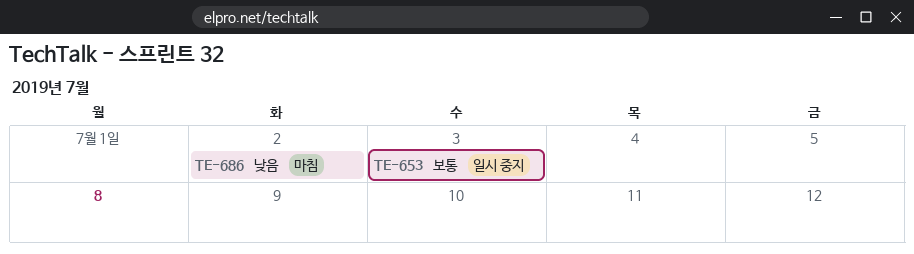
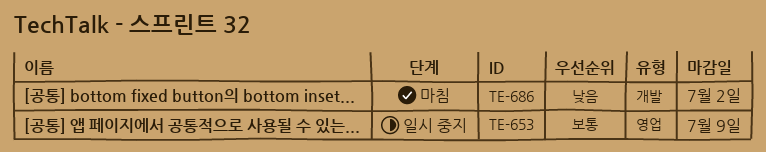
TE-653, due: Jul 3 -> Jul 9

